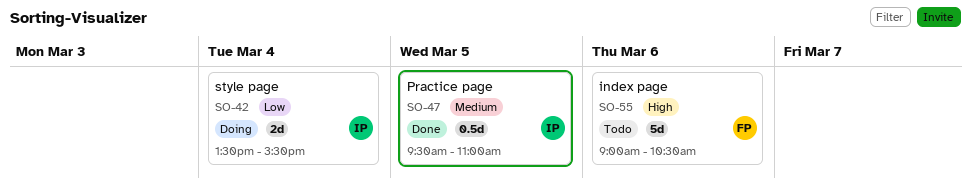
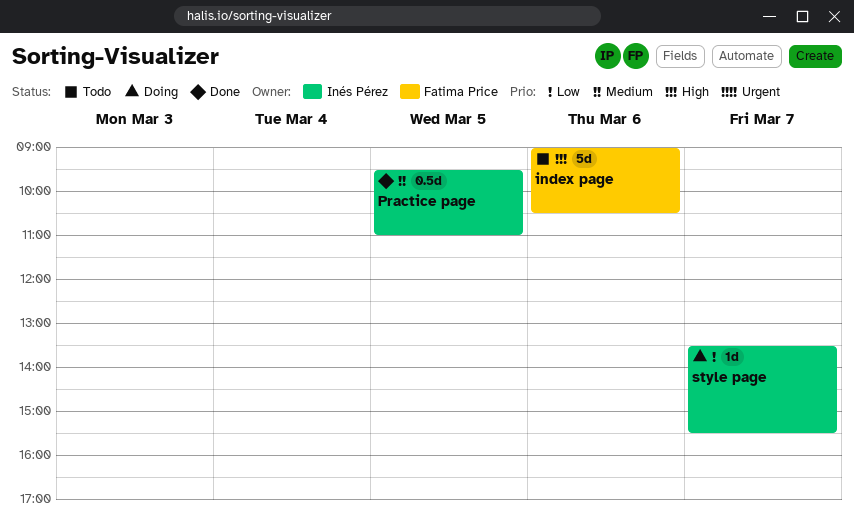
style page, estimate: 2d -> 1d
style page, day: Mar 4 -> Mar 7

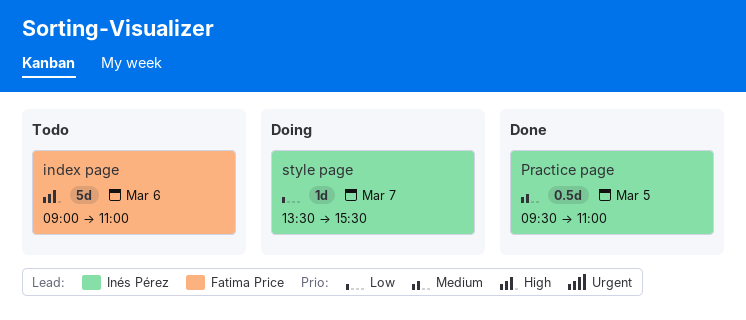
index page, ends: 10:30 -> 11:00

